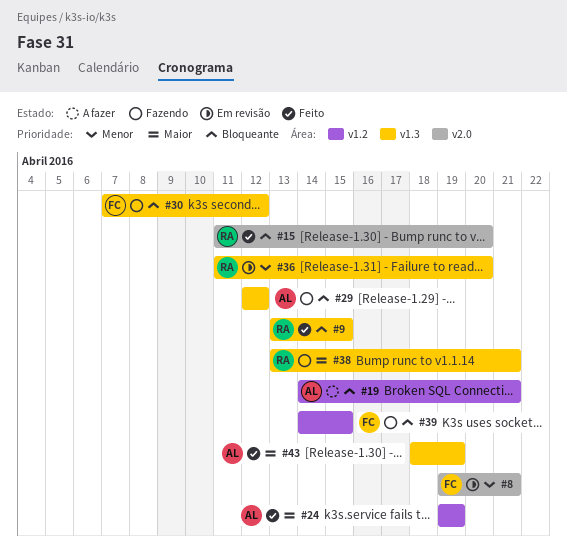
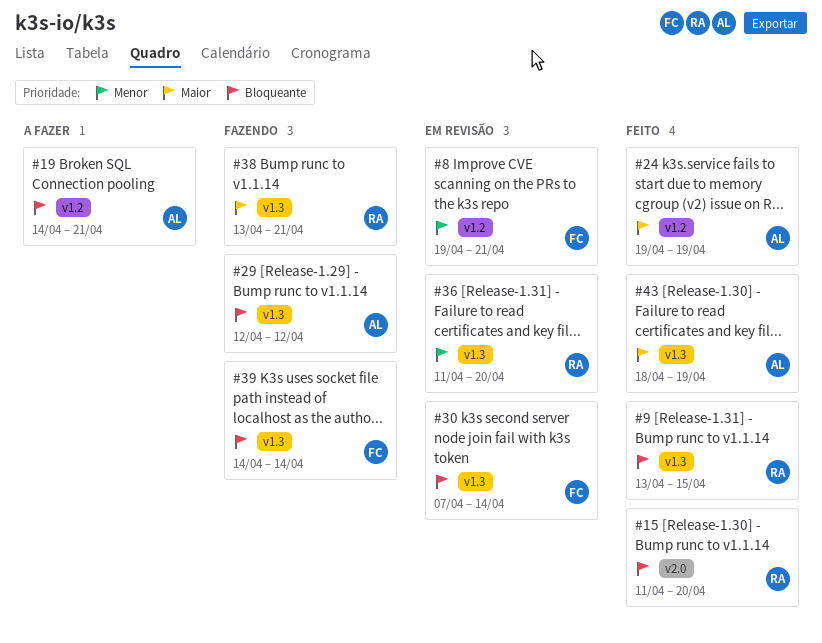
#8, label: v2.0 -> v1.2
#30, status: Fazendo -> Em revisão
#30, due: Apr 12 -> Apr 14
#39, label: v1.2 -> v1.3
#39, due: Apr 15 -> Apr 14

